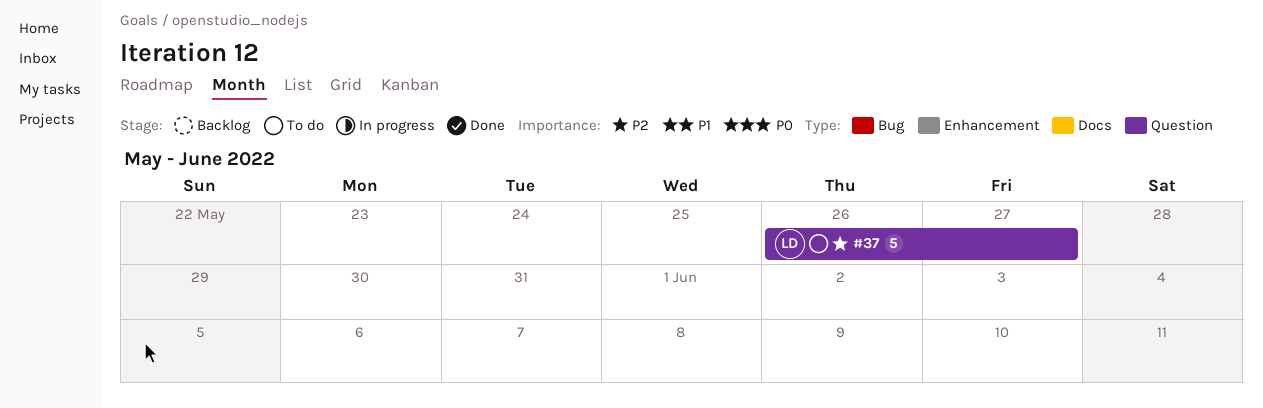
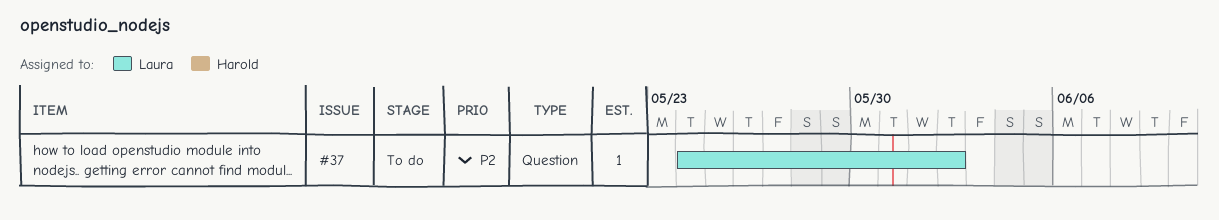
#37, estimate: 5 -> 1
#37, start: May 26 -> May 24
#37, due: May 27 -> Jun 2

